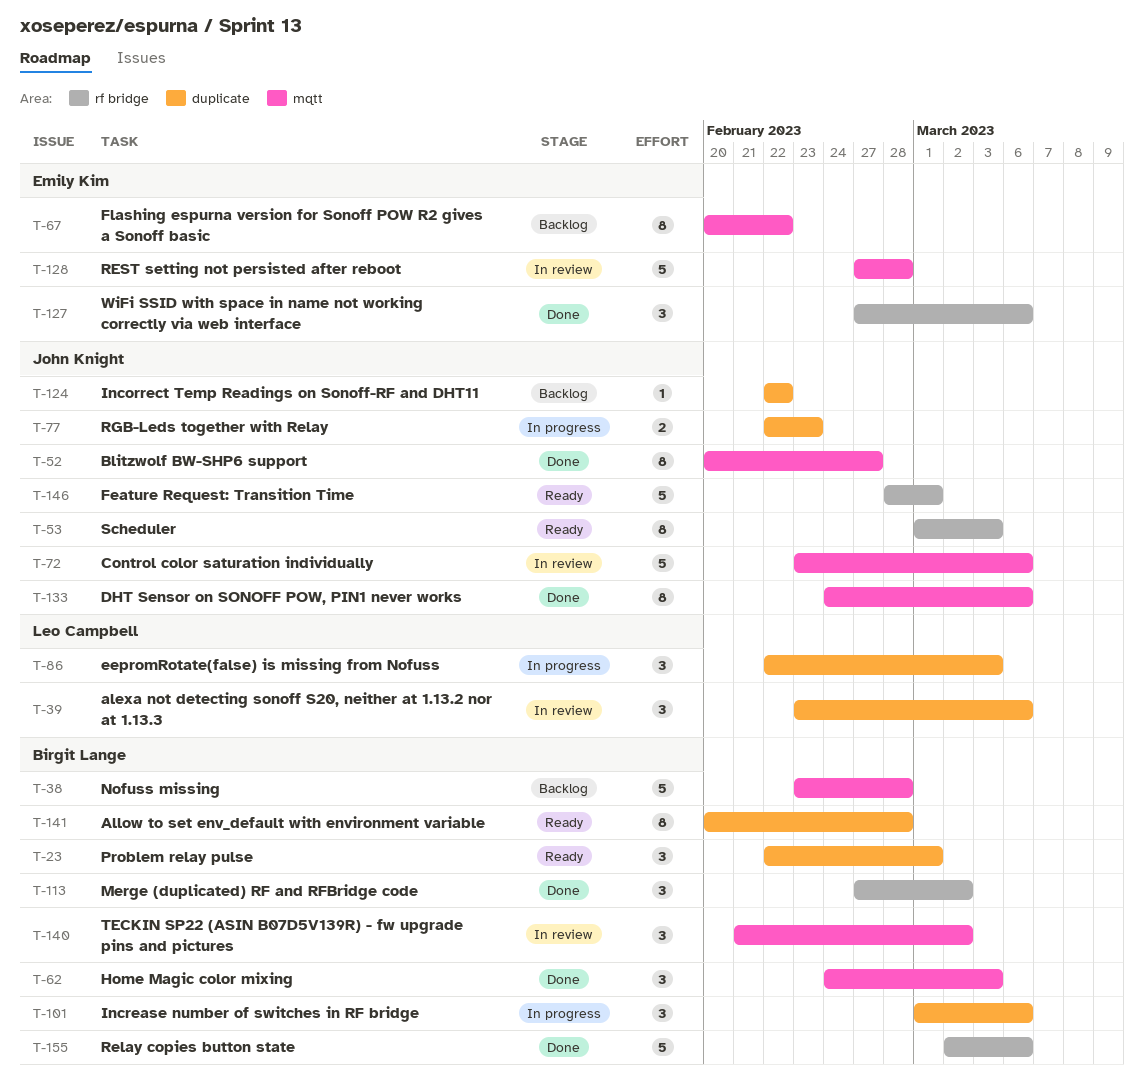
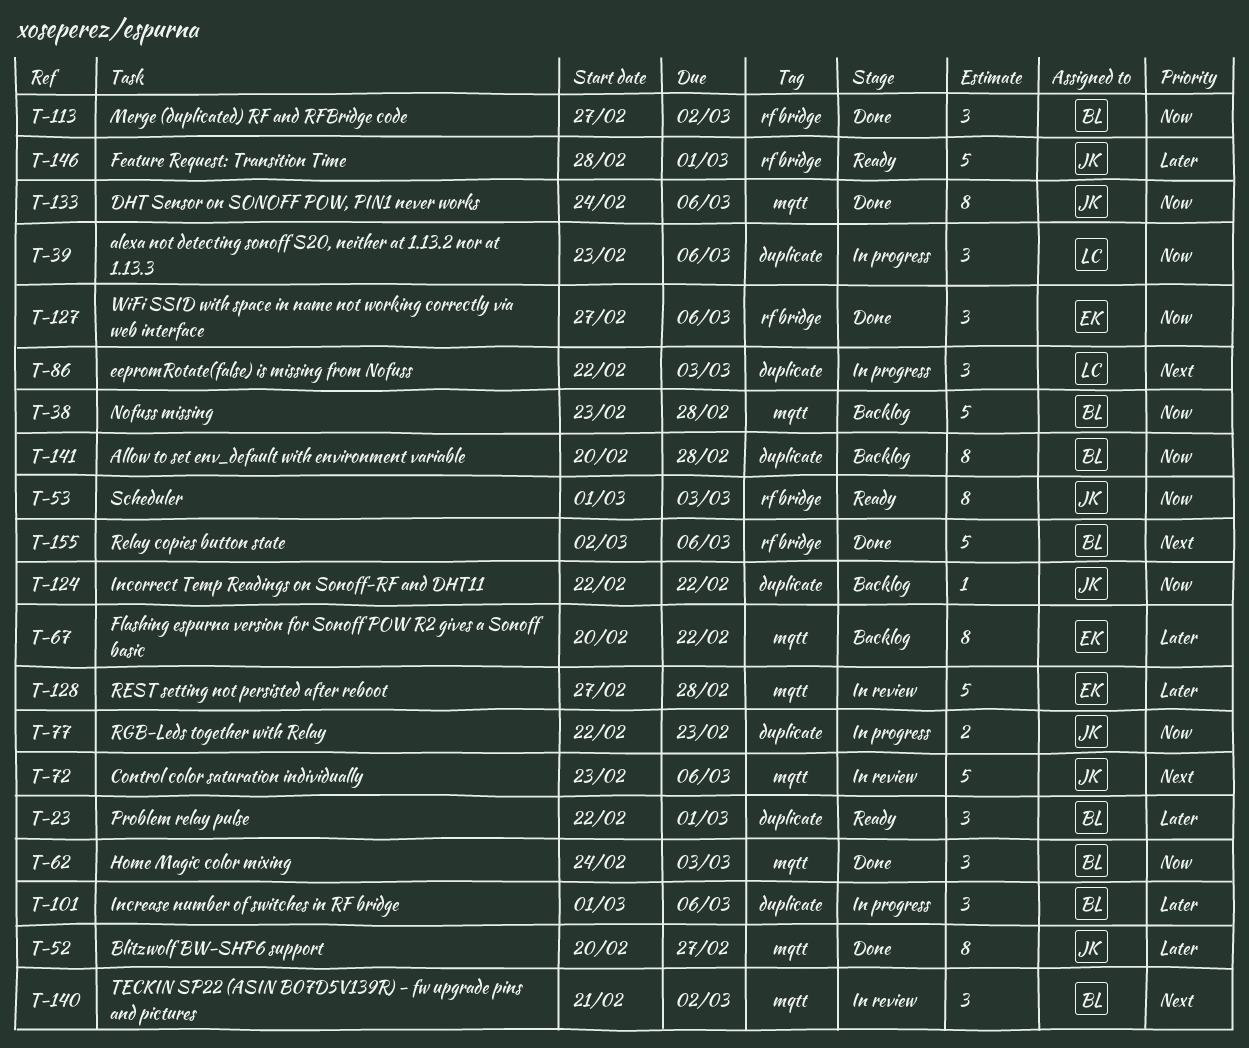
T-39, status: In review -> In progress
T-141, status: Ready -> Backlog

